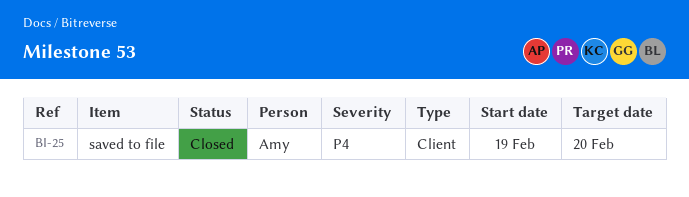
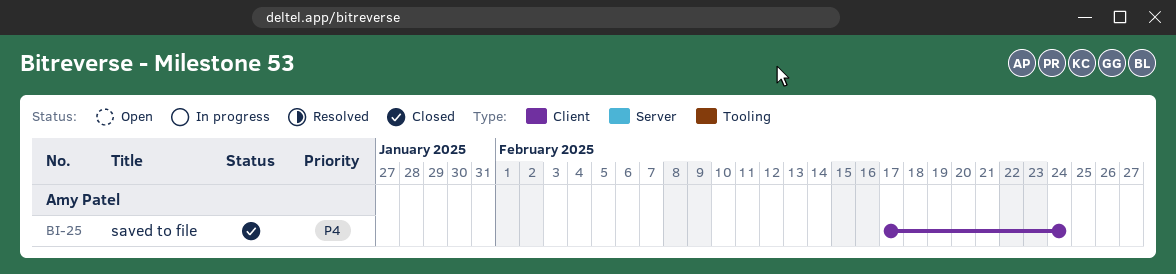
BI-25, start: Feb 19 -> Feb 17
BI-25, due: Feb 20 -> Feb 24

